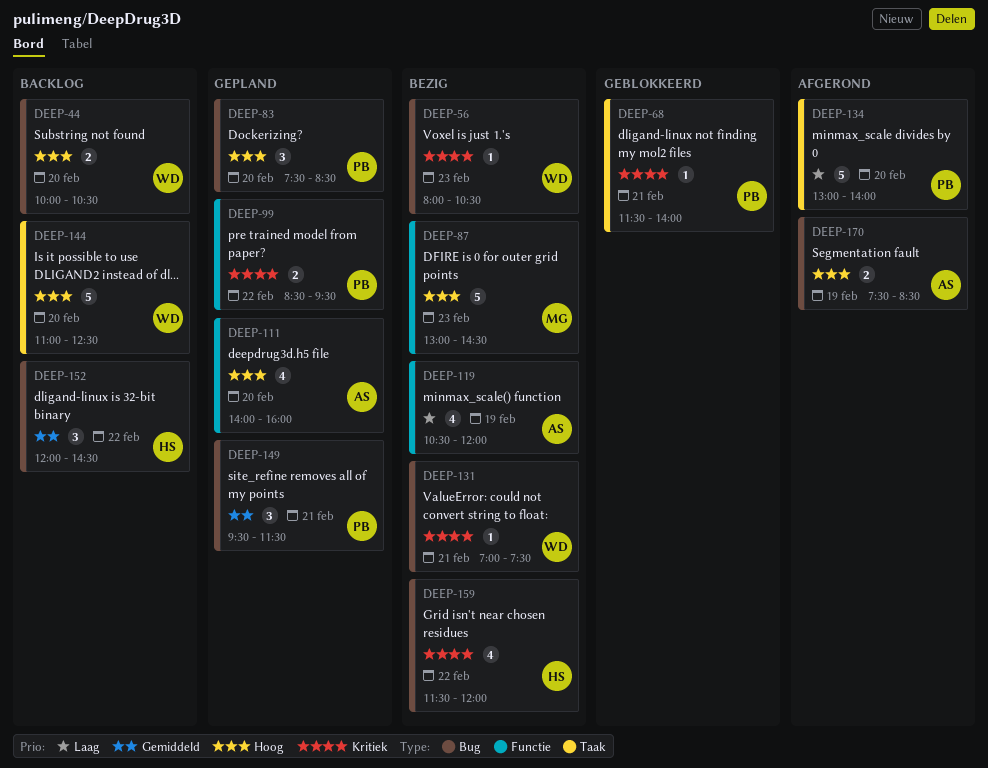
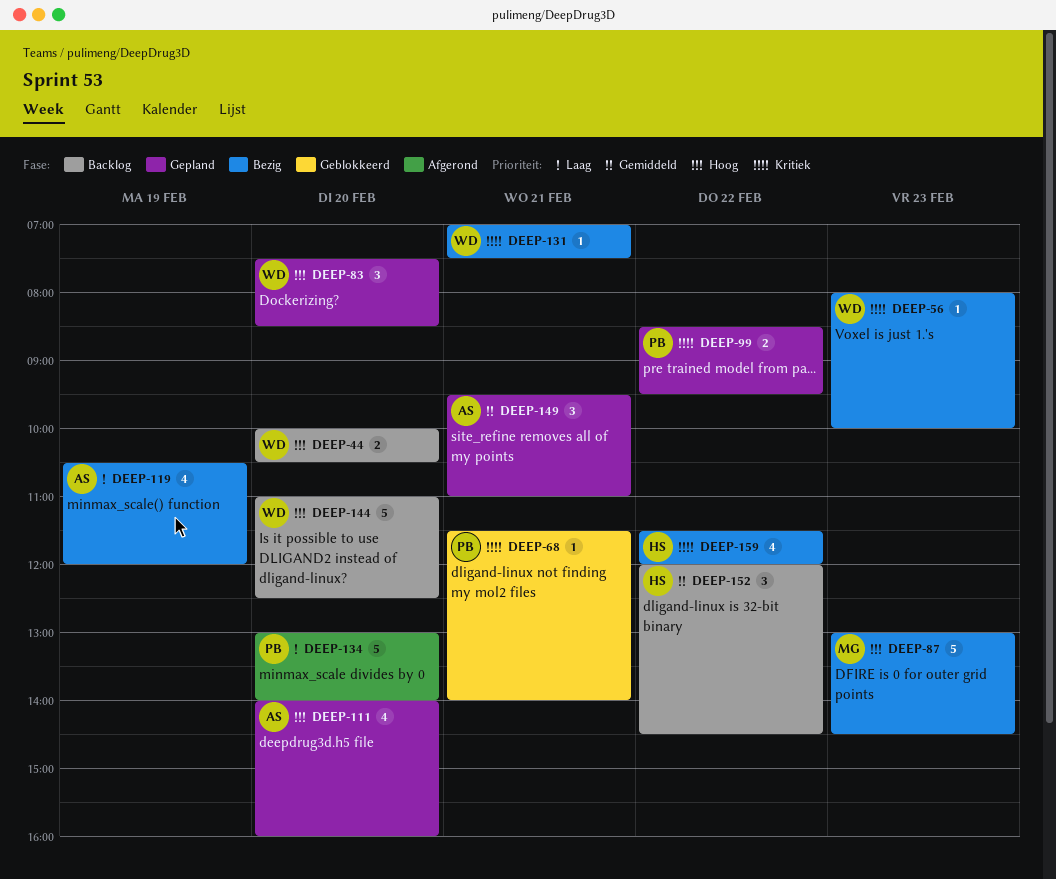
DEEP-56, ends: 10:30 -> 10:00
DEEP-83, owner: PB -> WD
DEEP-149, owner: PB -> AS
DEEP-149, ends: 11:30 -> 11:00
DEEP-170: present -> none

